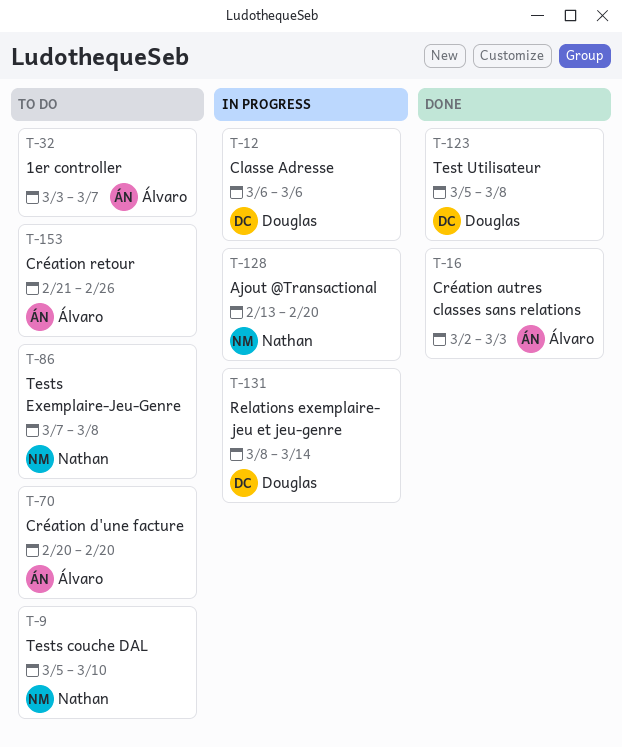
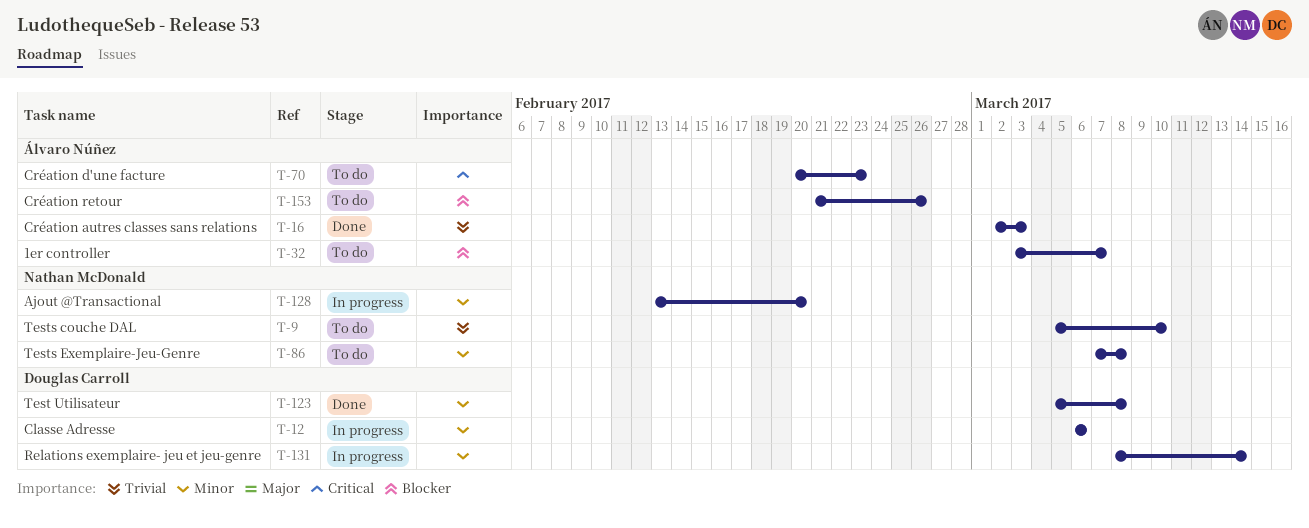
T-70, due: Feb 20 -> Feb 23

